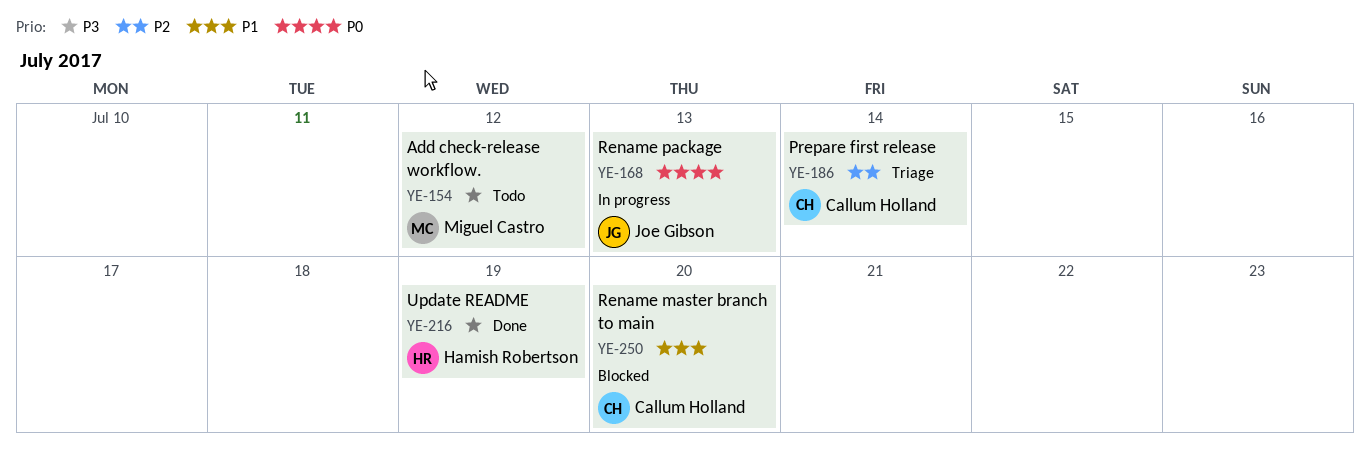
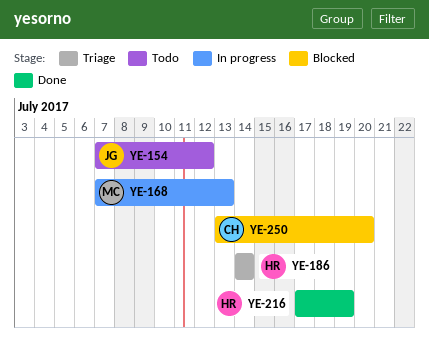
YE-154, owner: Miguel Castro -> Joe Gibson
YE-168, owner: Joe Gibson -> Miguel Castro
YE-186, owner: Callum Holland -> Hamish Robertson

